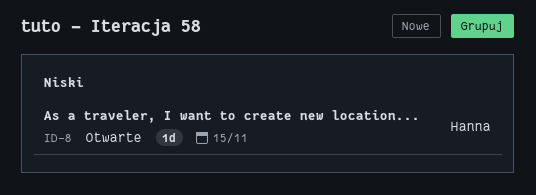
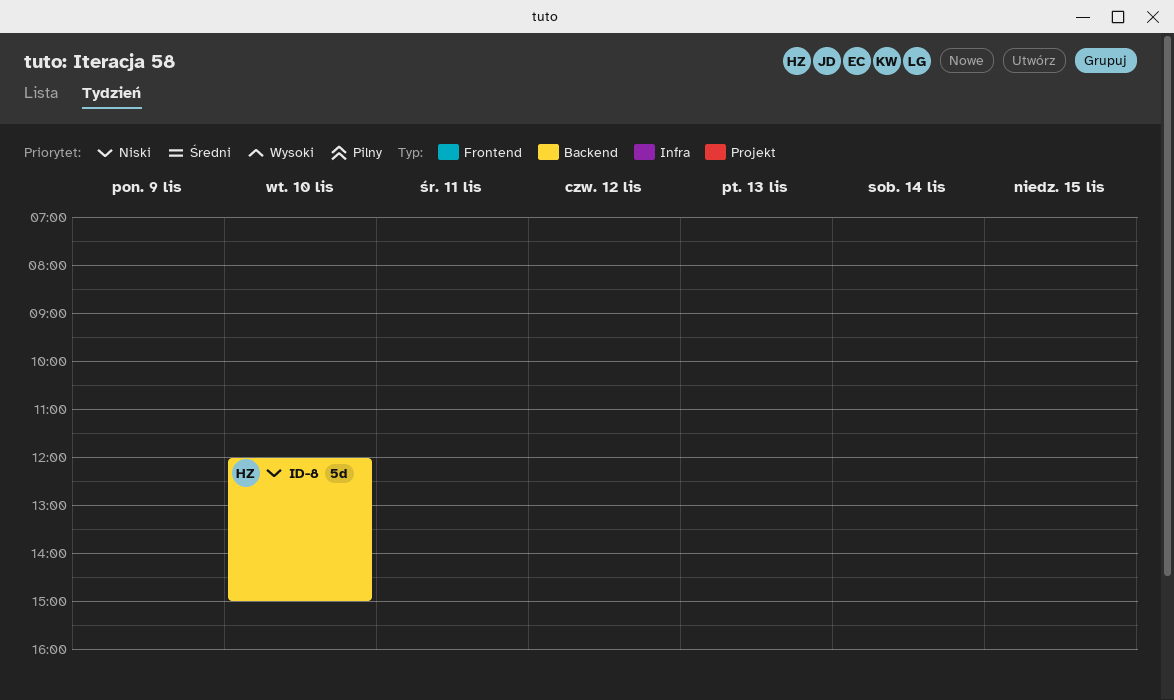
ID-8, estimate: 1d -> 5d
ID-8, day: Nov 15 -> Nov 10

